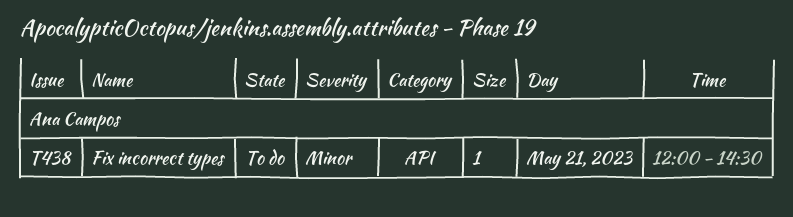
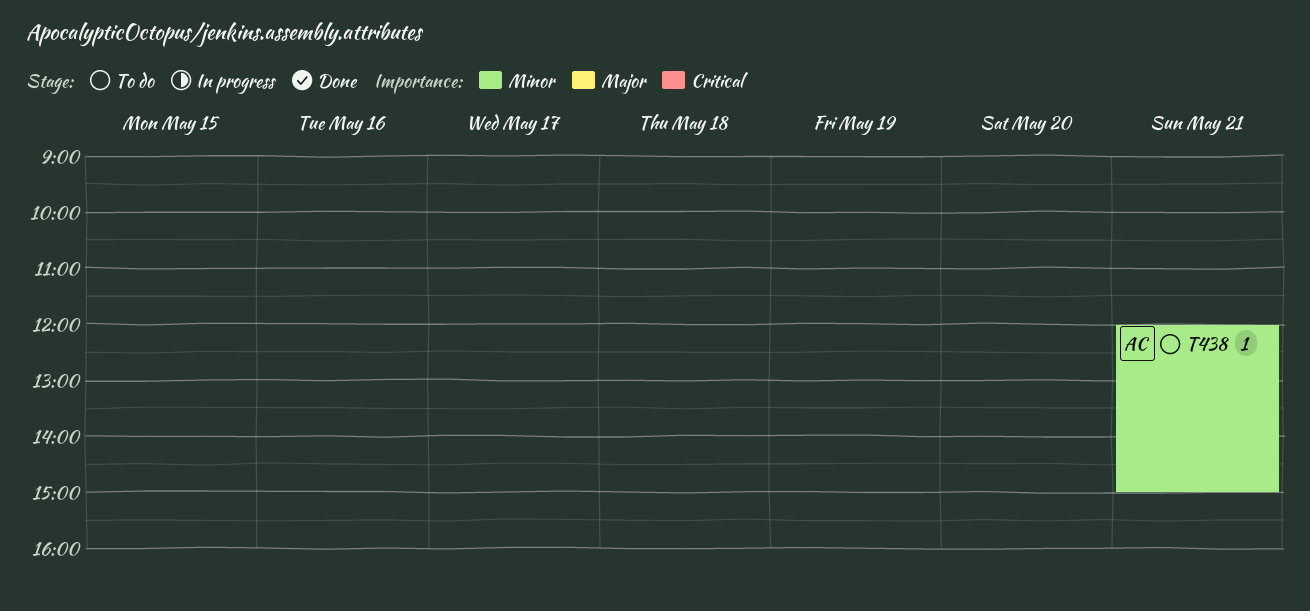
T438, ends: 14:30 -> 15:00

